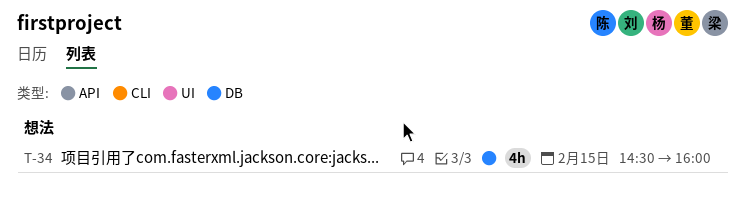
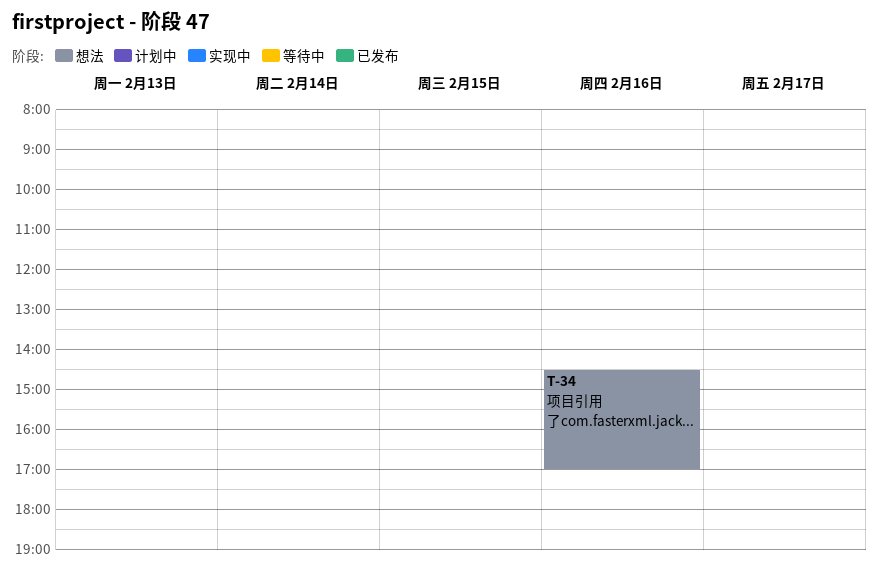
T-34, day: Feb 15 -> Feb 16
T-34, ends: 16:00 -> 17:00

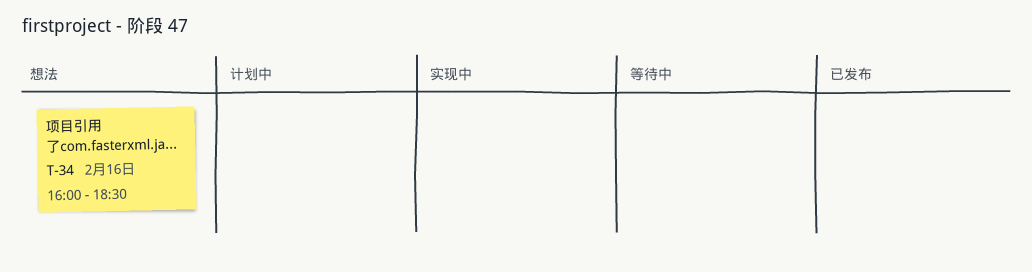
T-34, begins: 14:30 -> 16:00
T-34, ends: 17:00 -> 18:30

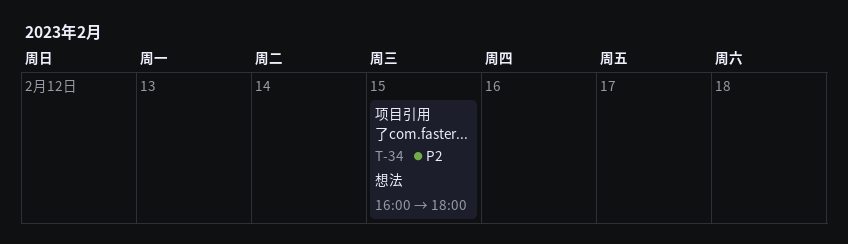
T-34, day: Feb 16 -> Feb 15
T-34, ends: 18:30 -> 18:00

